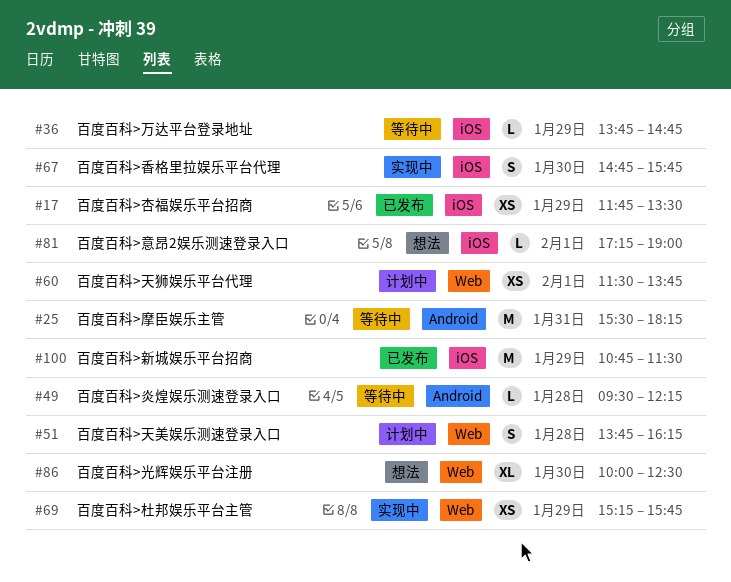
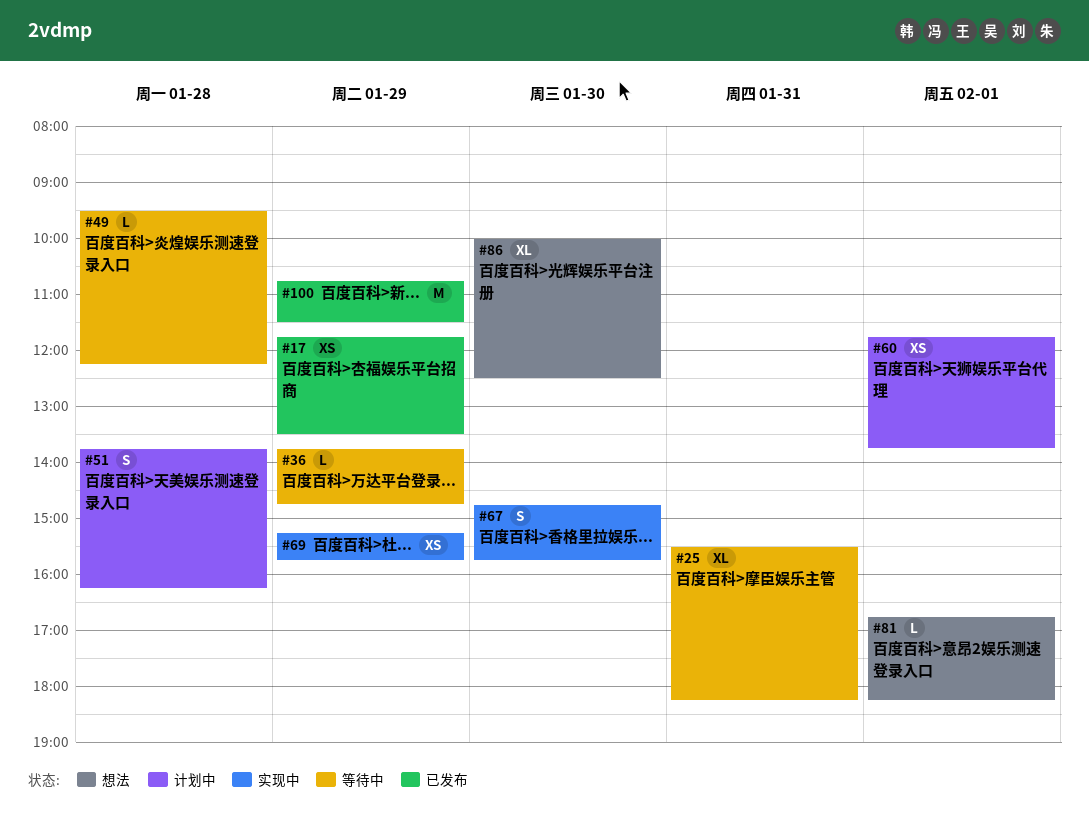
#25, estimate: M -> XL
#60, begins: 11:30 -> 11:45
#81, begins: 17:15 -> 16:45
#81, ends: 19:00 -> 18:15

